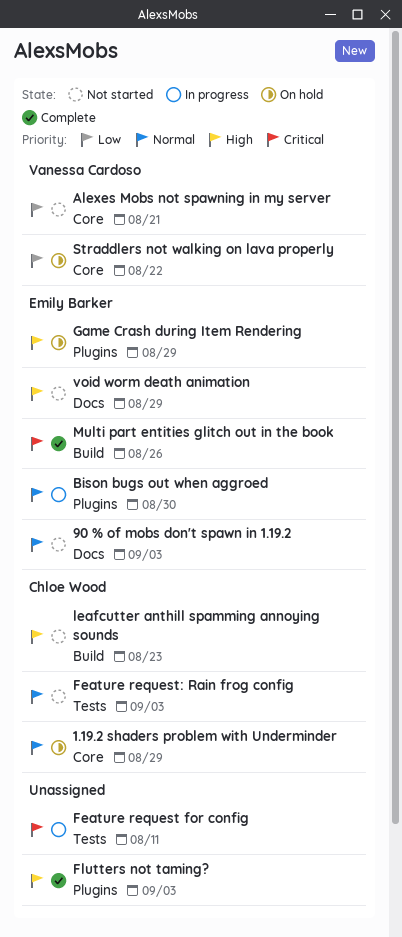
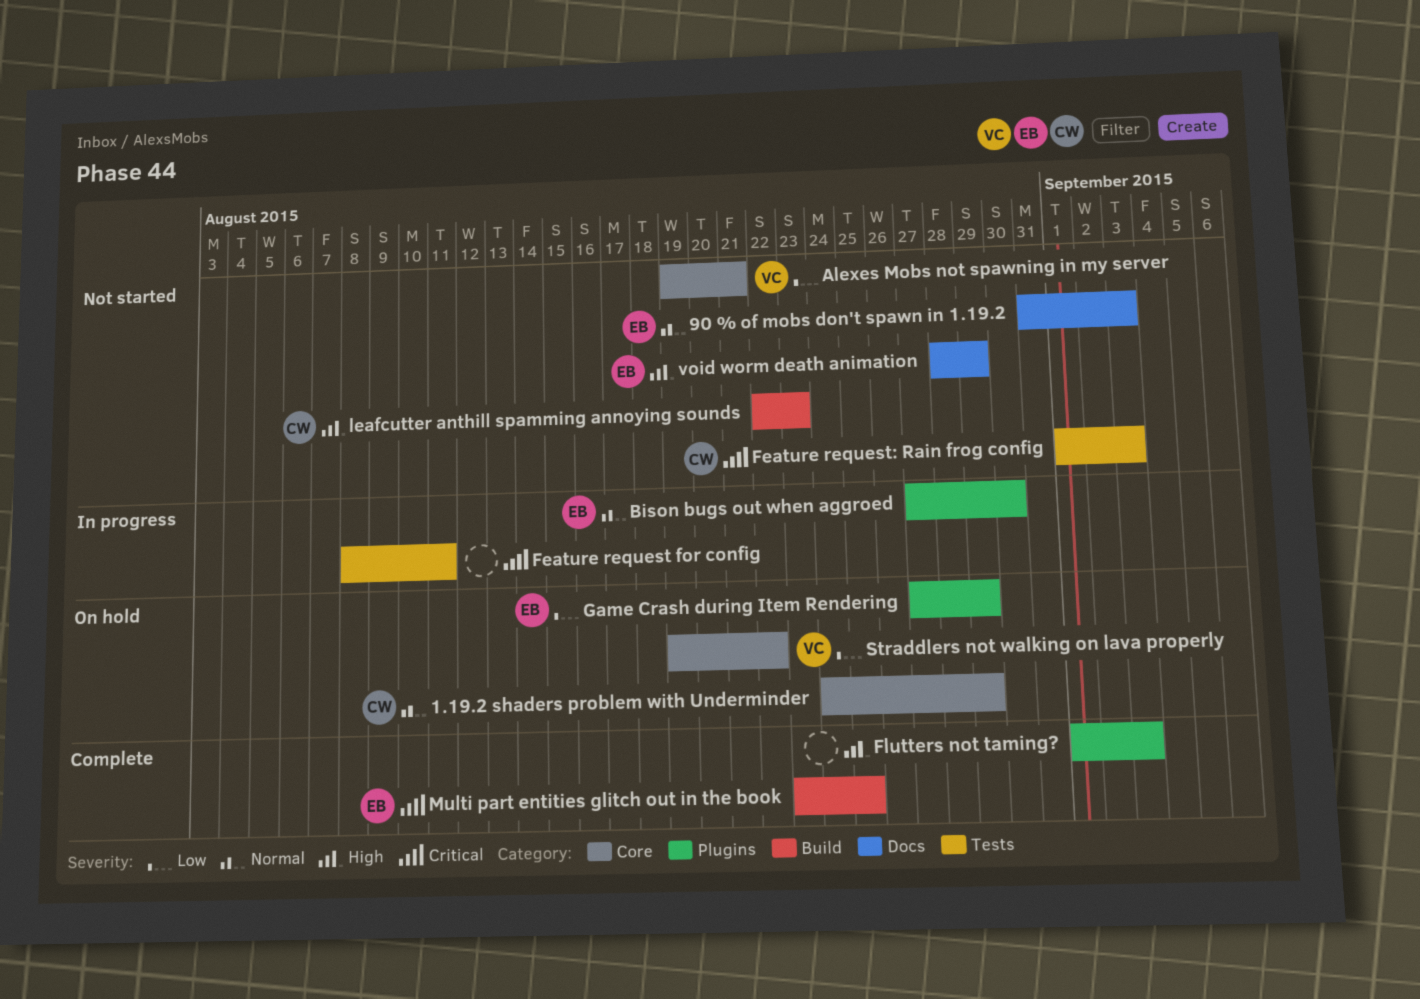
Feature request: Rain frog config, priority: Normal -> Critical
Game Crash during Item Rendering, priority: High -> Low
Multi part entities glitch out in the book, due: Aug 26 -> Aug 25

